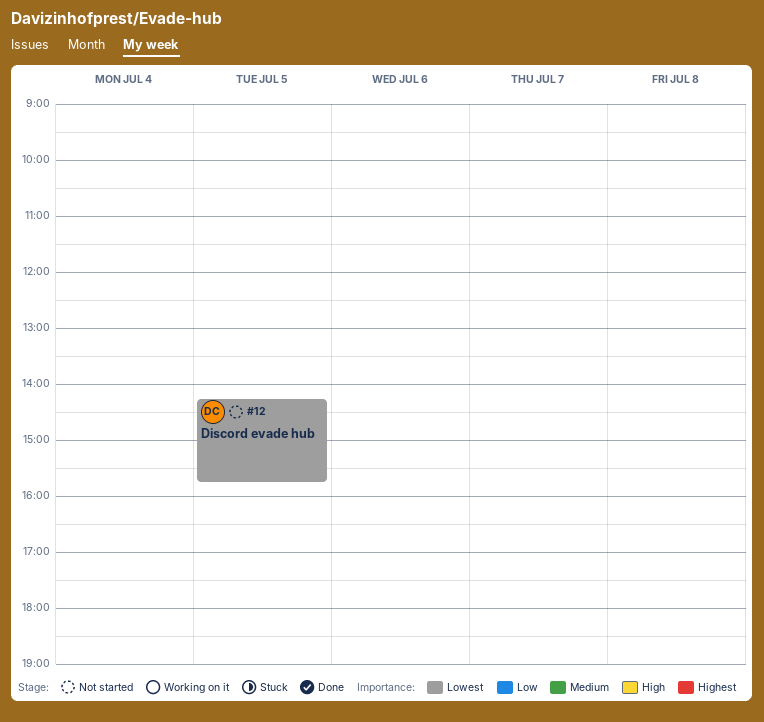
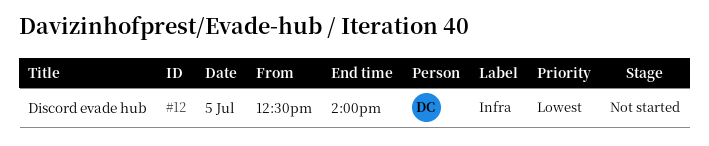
#12, begins: 14:15 -> 12:30
#12, ends: 15:45 -> 14:00

